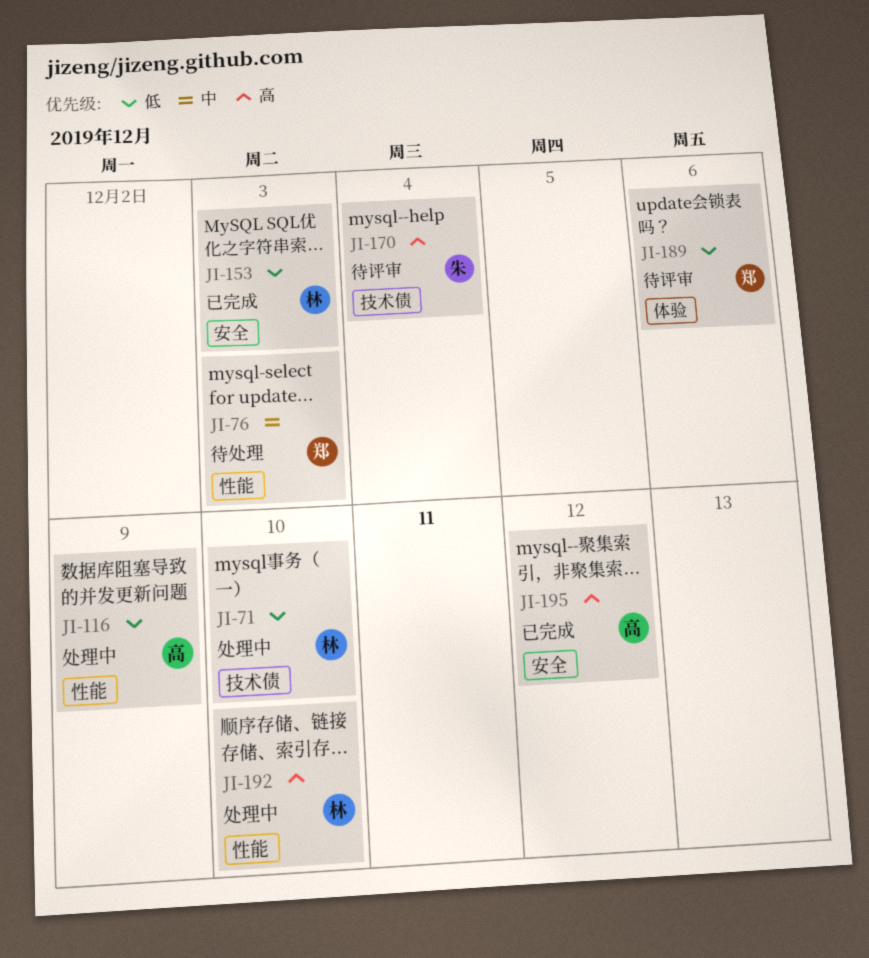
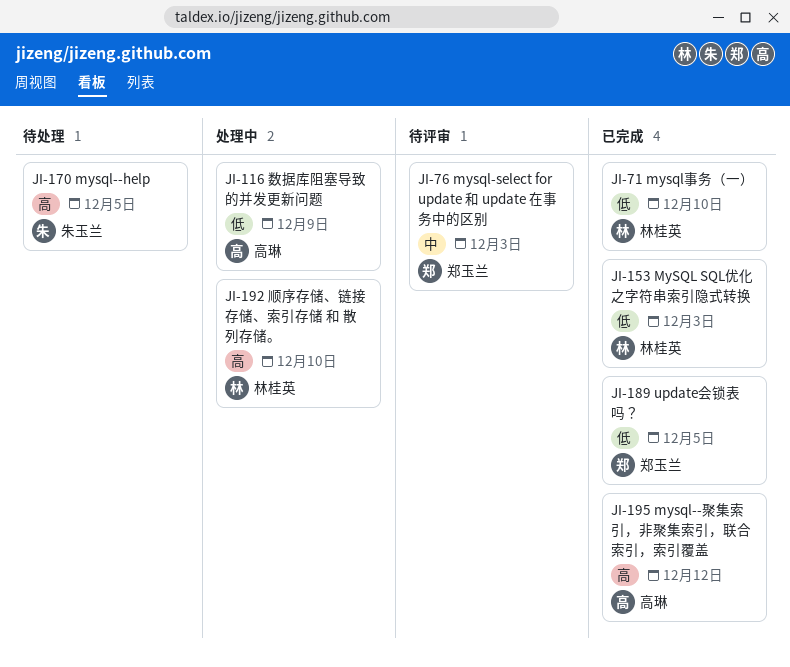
JI-71, status: 处理中 -> 已完成
JI-76, status: 待处理 -> 待评审
JI-170, status: 待评审 -> 待处理
JI-170, due: Dec 4 -> Dec 5
JI-189, status: 待评审 -> 已完成
JI-189, due: Dec 6 -> Dec 5

